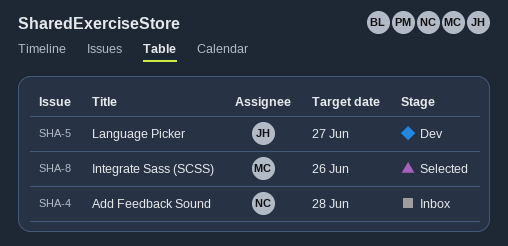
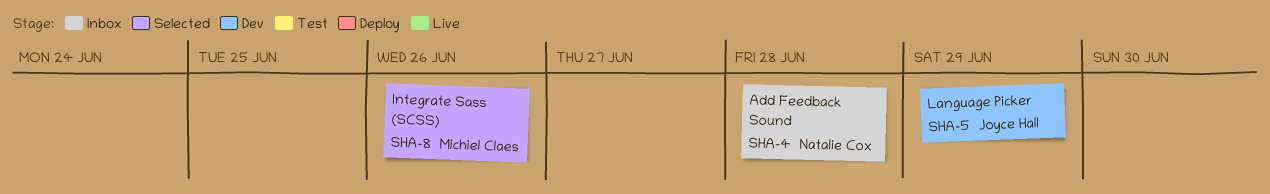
SHA-5, due: Jun 27 -> Jun 29

